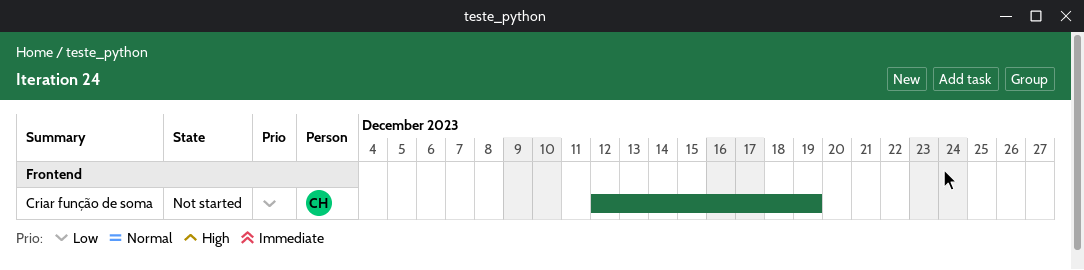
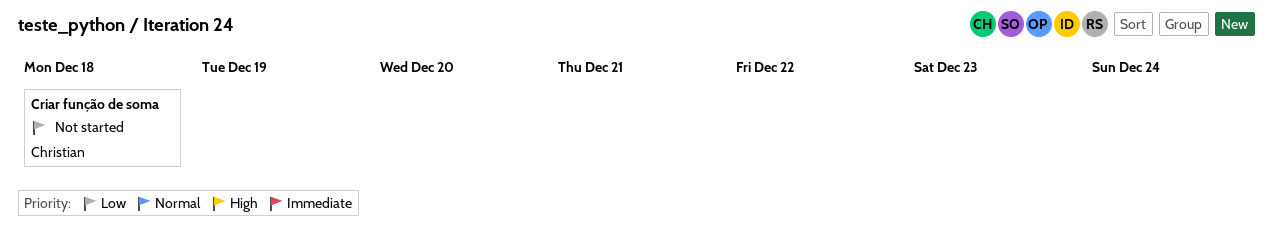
Criar função de soma, due: Dec 19 -> Dec 18

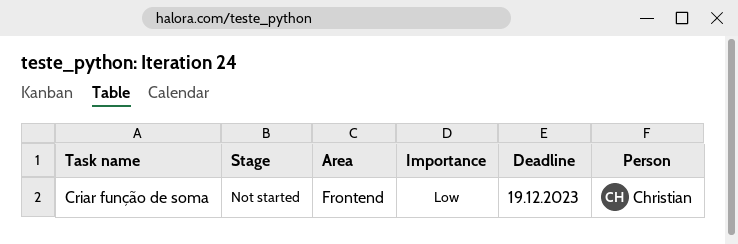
Criar função de soma, due: Dec 18 -> Dec 19

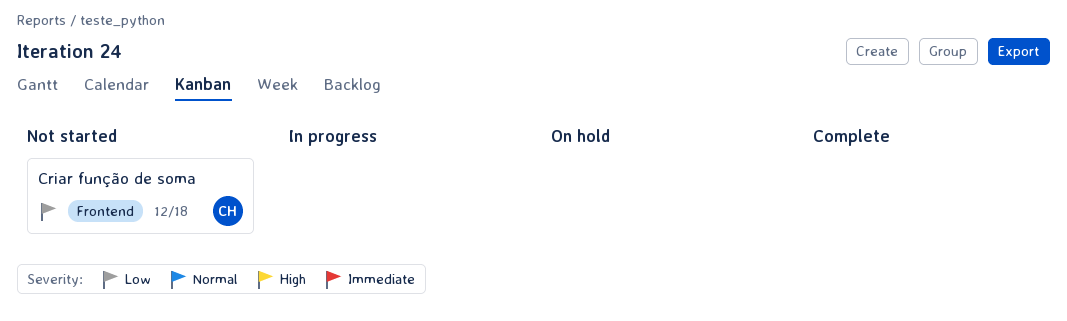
Criar função de soma, due: Dec 19 -> Dec 18

